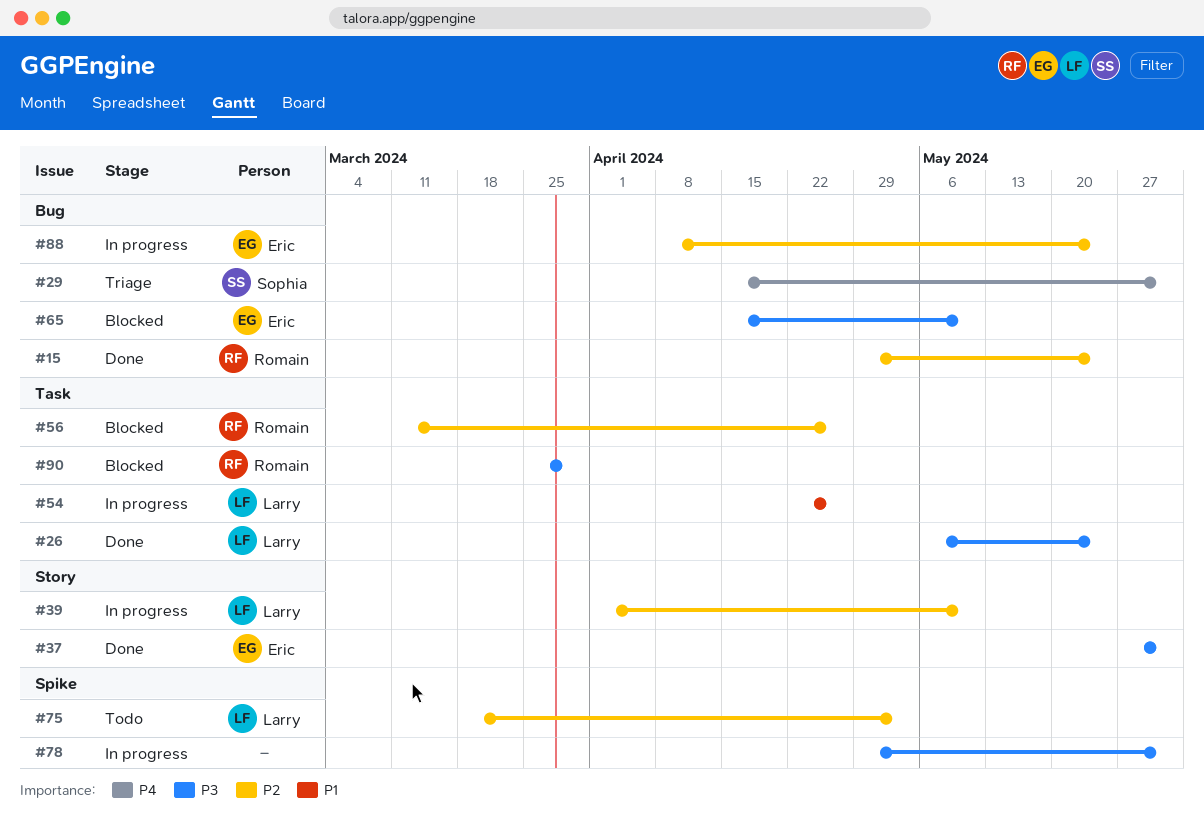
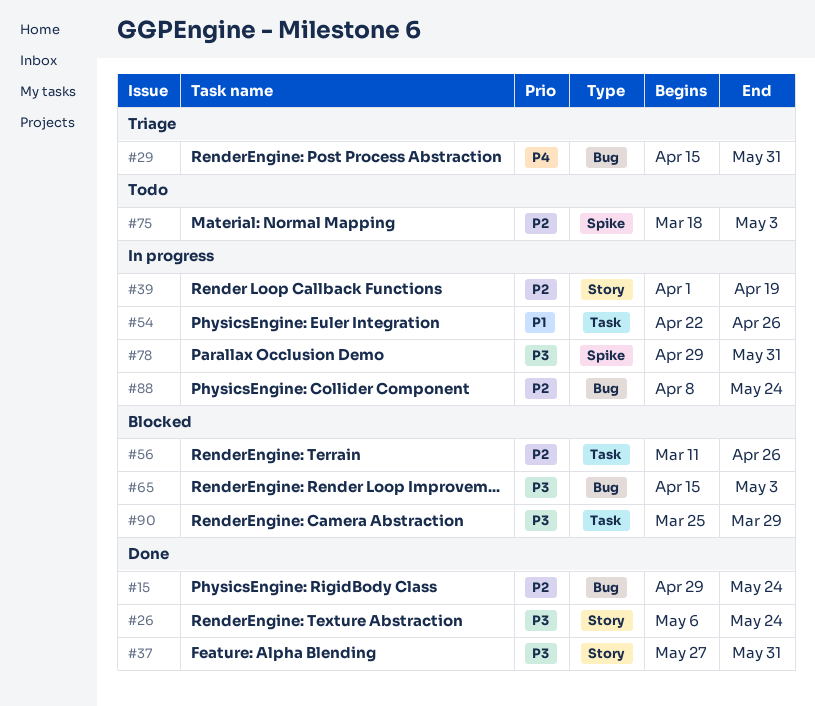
#26, label: Task -> Story
#39, due: May 10 -> Apr 19
#65, due: May 10 -> May 3

